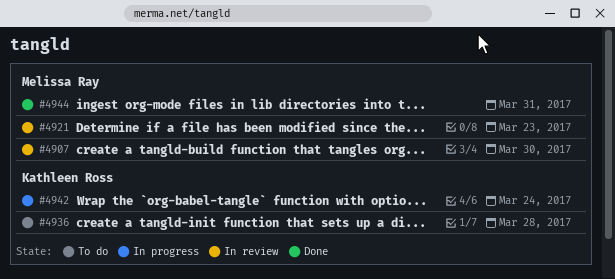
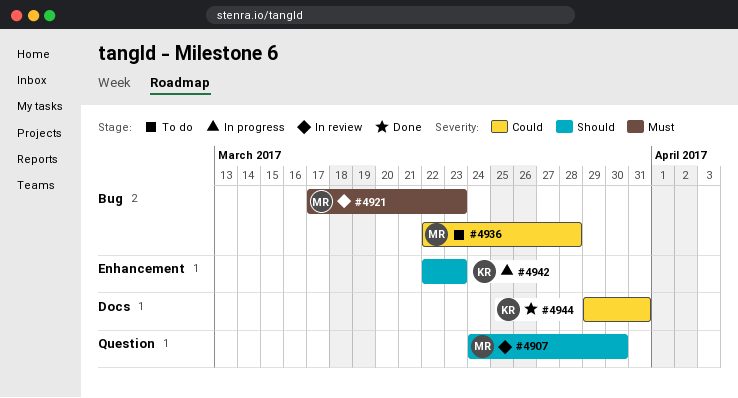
#4936, owner: Kathleen Ross -> Melissa Ray
#4942, due: Mar 24 -> Mar 23
#4944, owner: Melissa Ray -> Kathleen Ross

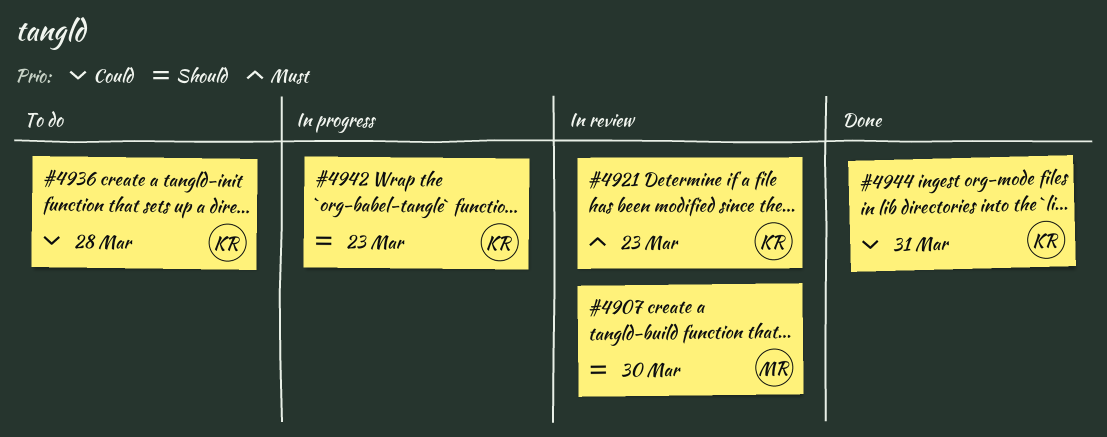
#4921, owner: MR -> KR
#4936, owner: MR -> KR

